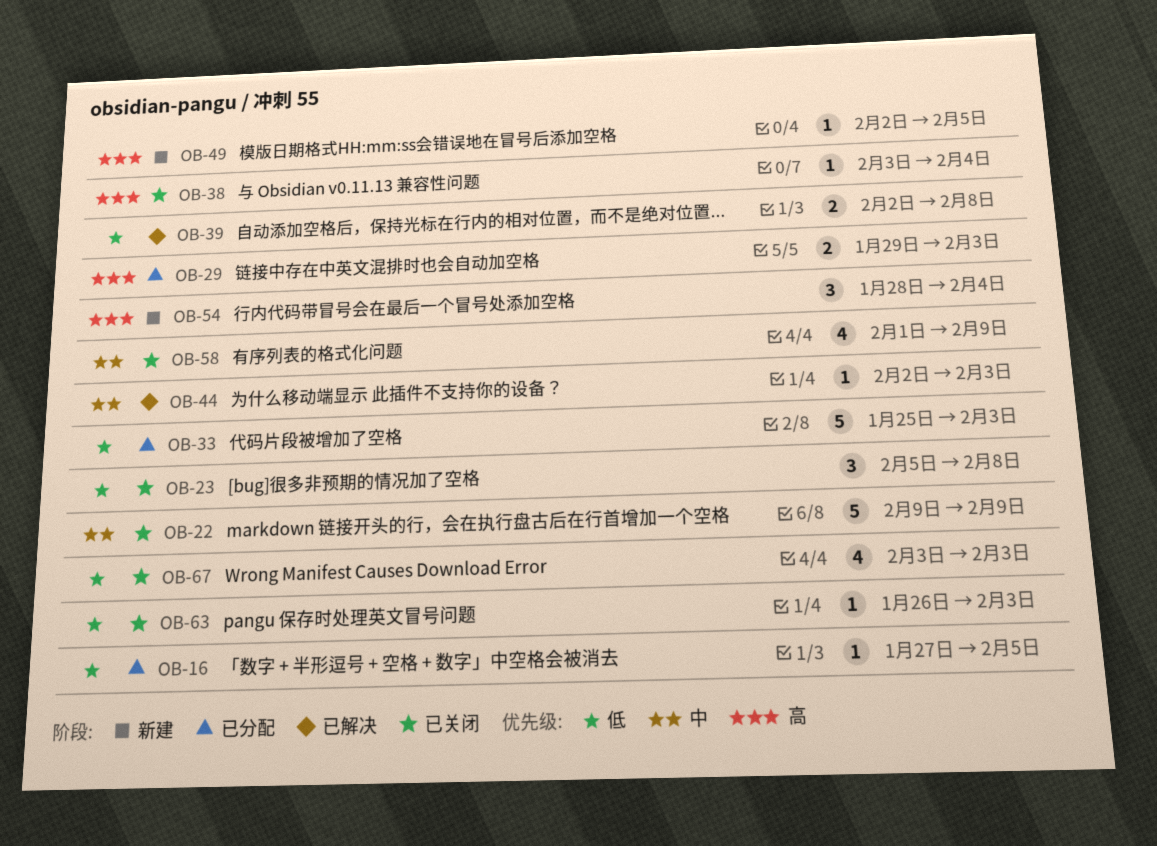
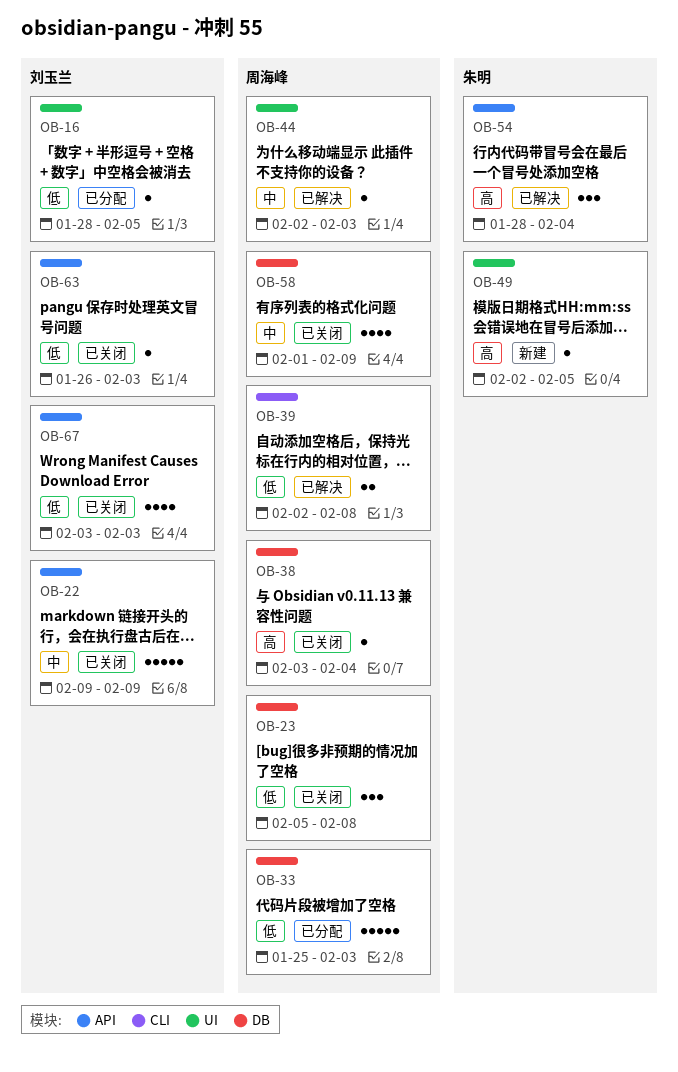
OB-16, start: Jan 27 -> Jan 28
OB-29: present -> none
OB-54, status: 新建 -> 已解决

